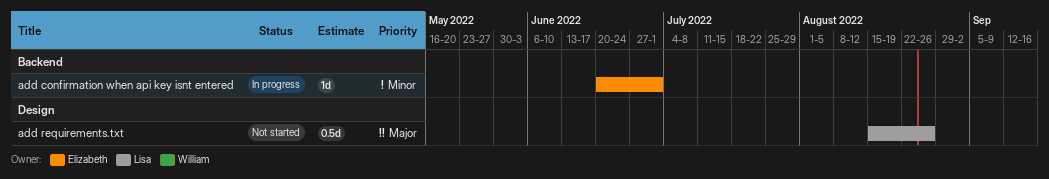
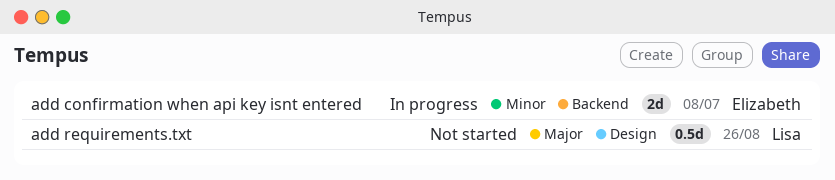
add confirmation when api key isnt entered, estimate: 1d -> 2d
add confirmation when api key isnt entered, due: Jul 1 -> Jul 8

